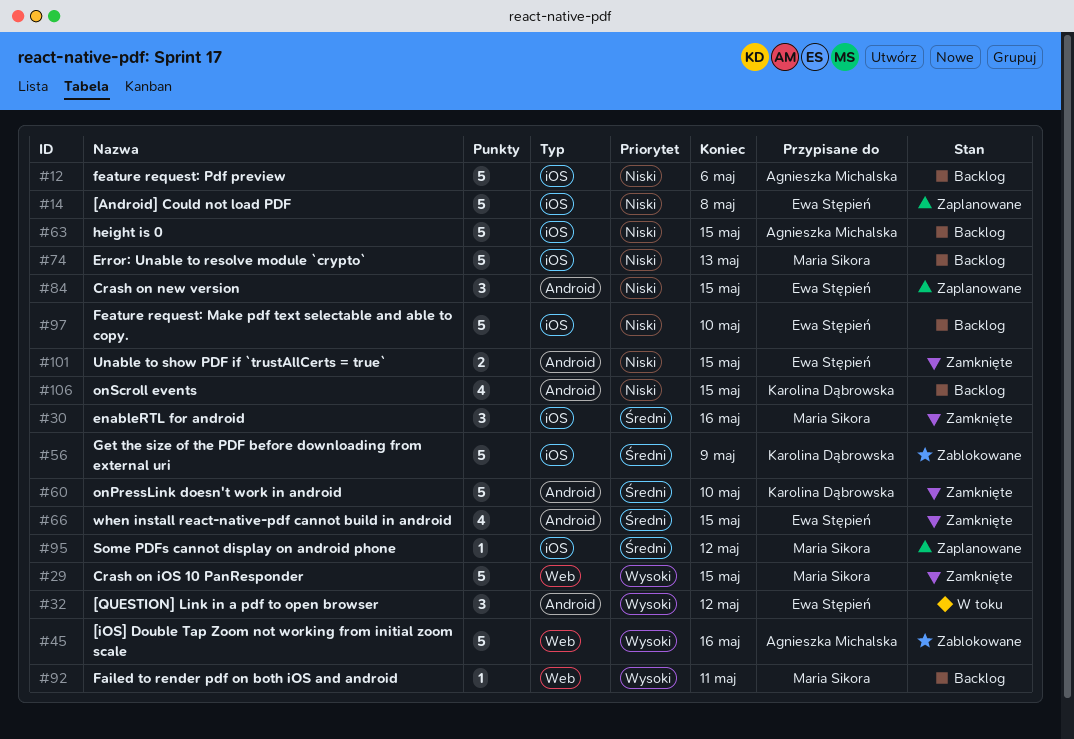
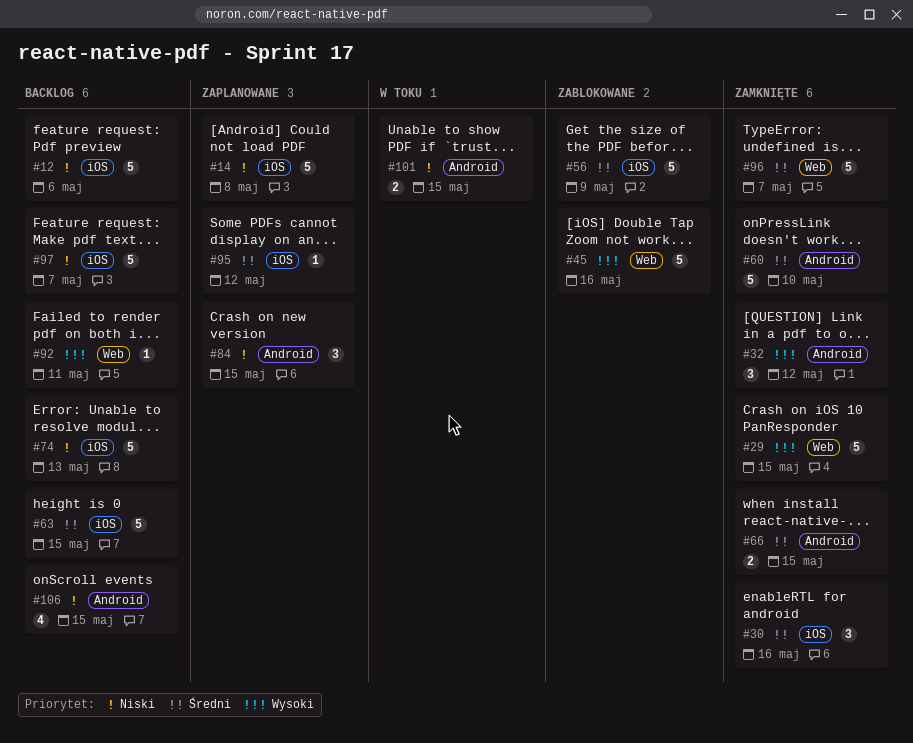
#32, status: W toku -> Zamknięte
#63, priority: Niski -> Średni
#66, estimate: 4 -> 2
#96: none -> present
#97, due: May 10 -> May 7
#101, status: Zamknięte -> W toku

